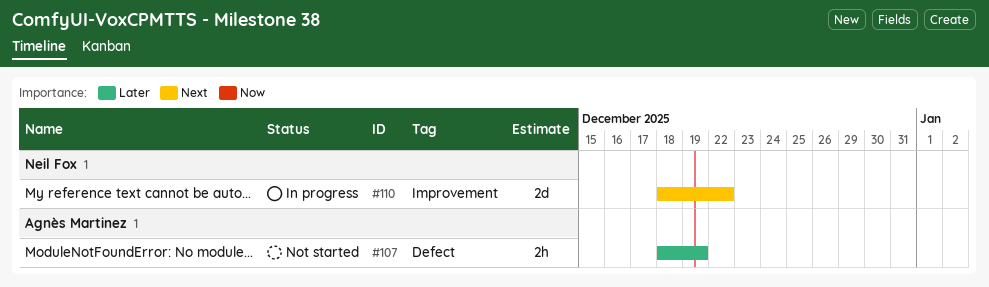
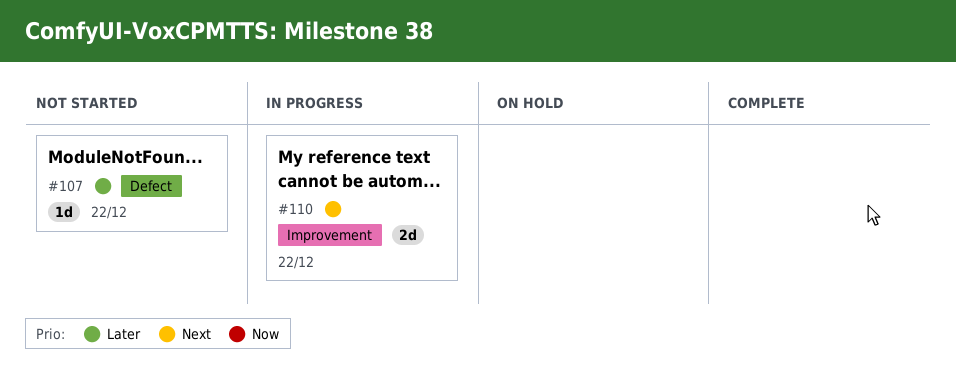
#107, estimate: 2h -> 1d
#107, due: Dec 19 -> Dec 22

